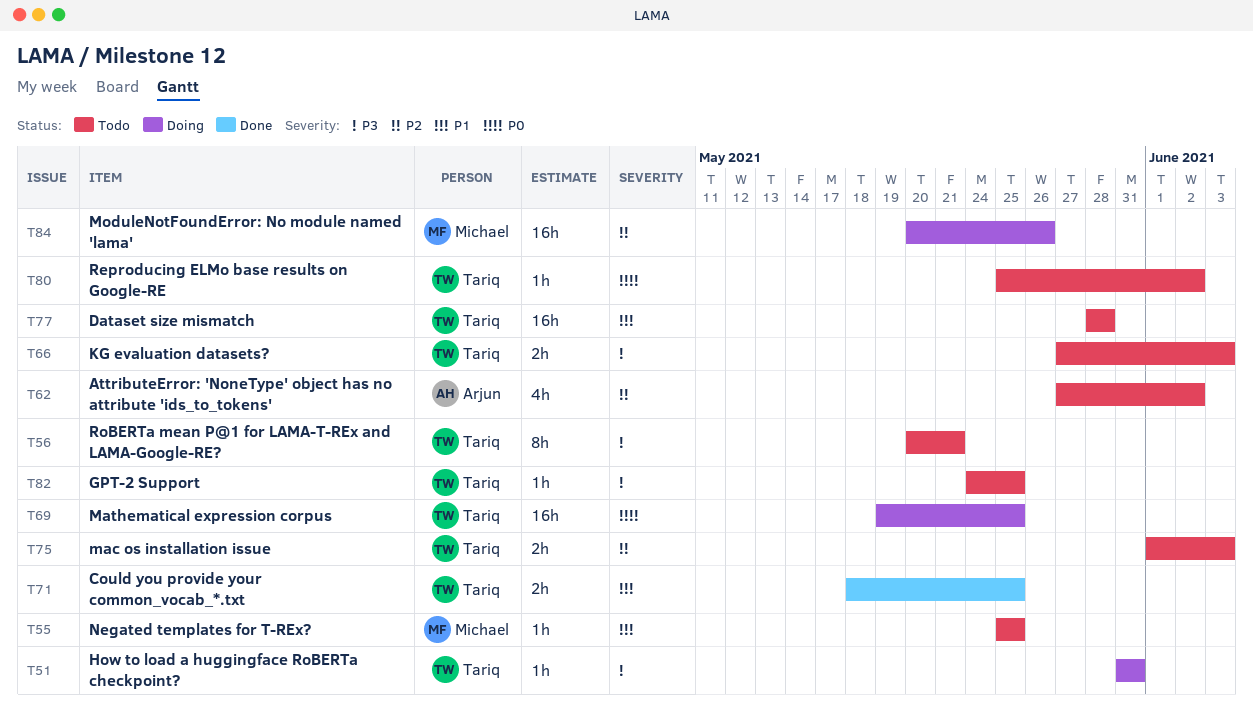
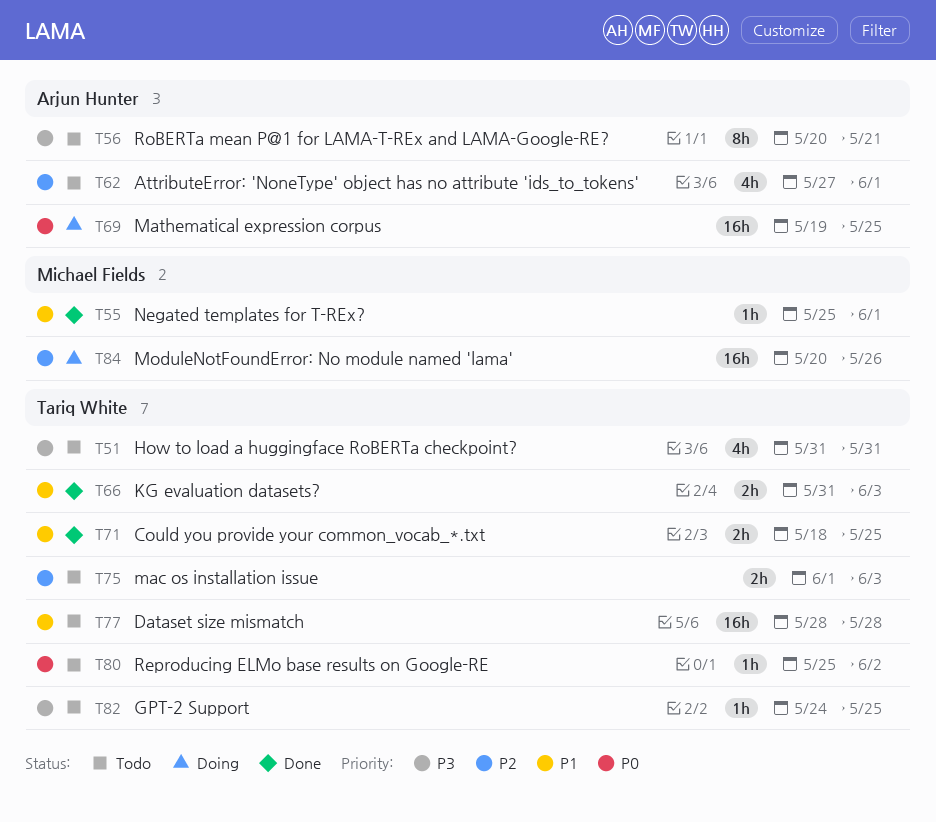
T51, status: Doing -> Todo
T51, estimate: 1h -> 4h
T55, status: Todo -> Done
T55, due: May 25 -> Jun 1
T56, owner: Tariq White -> Arjun Hunter
T62, due: Jun 2 -> Jun 1
T66, status: Todo -> Done
T66, priority: P3 -> P1
T66, start: May 27 -> May 31
T69, owner: Tariq White -> Arjun Hunter

